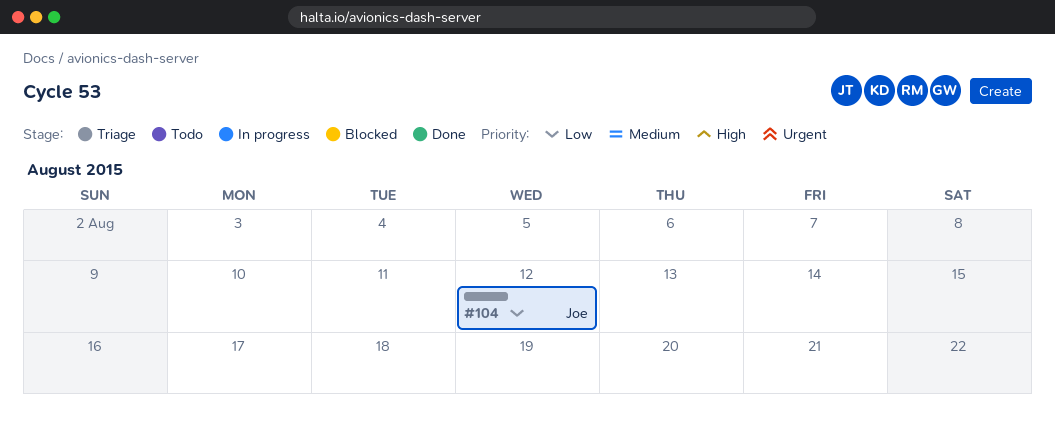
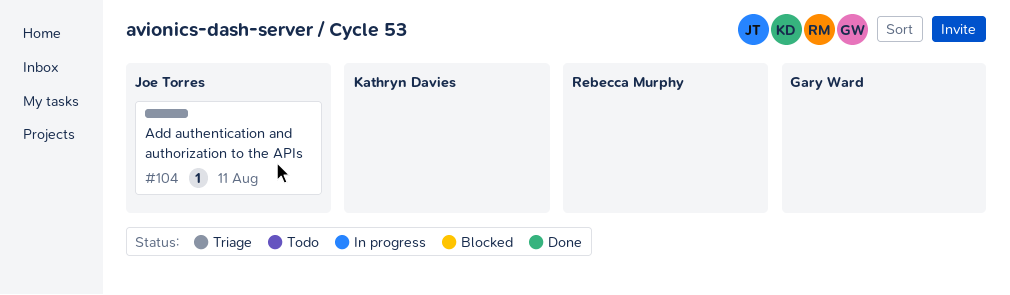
#104, due: Aug 12 -> Aug 11

